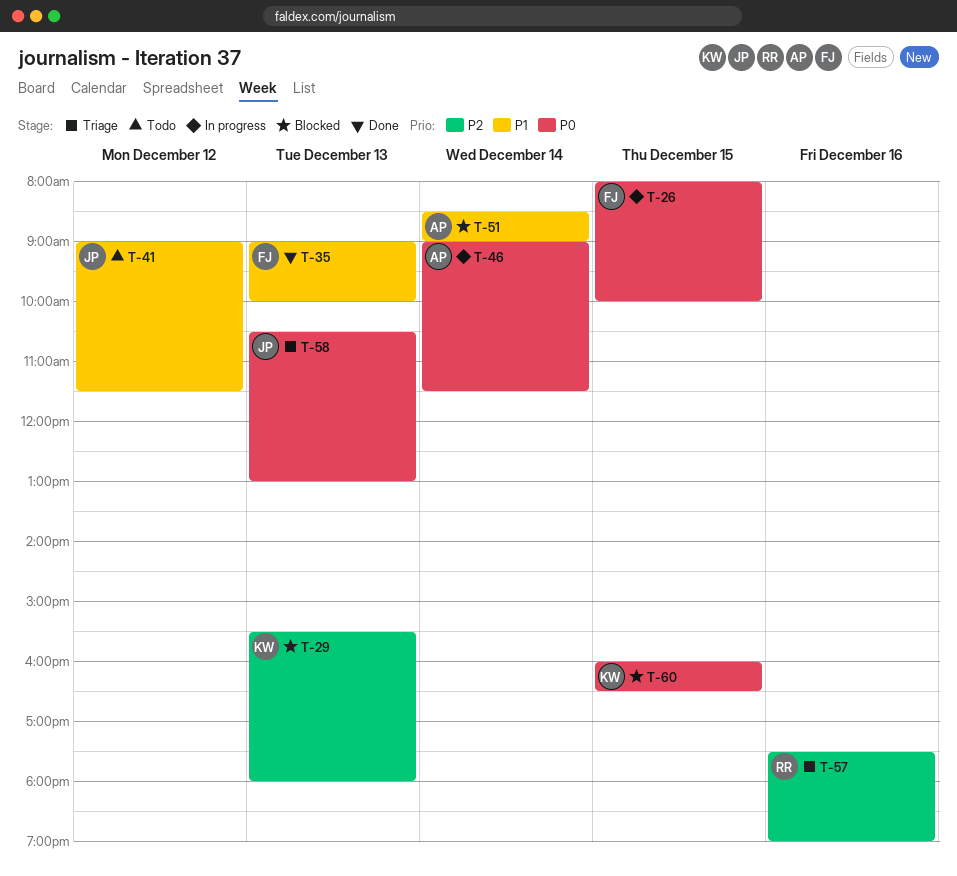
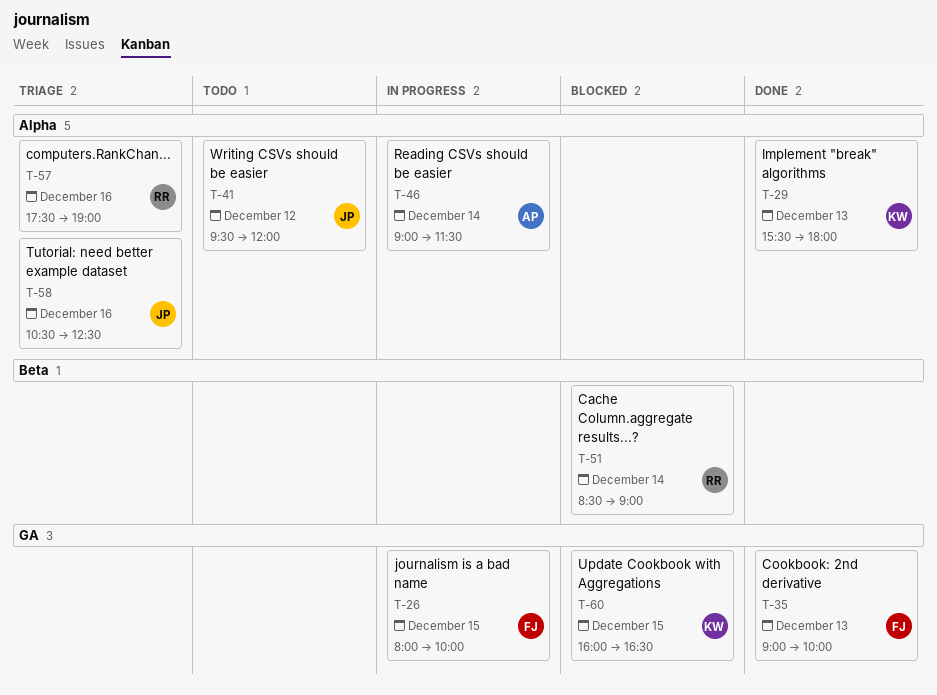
T-29, status: Blocked -> Done
T-41, begins: 09:00 -> 09:30
T-41, ends: 11:30 -> 12:00
T-51, owner: AP -> RR
T-58, day: Dec 13 -> Dec 16
T-58, ends: 13:00 -> 12:30

